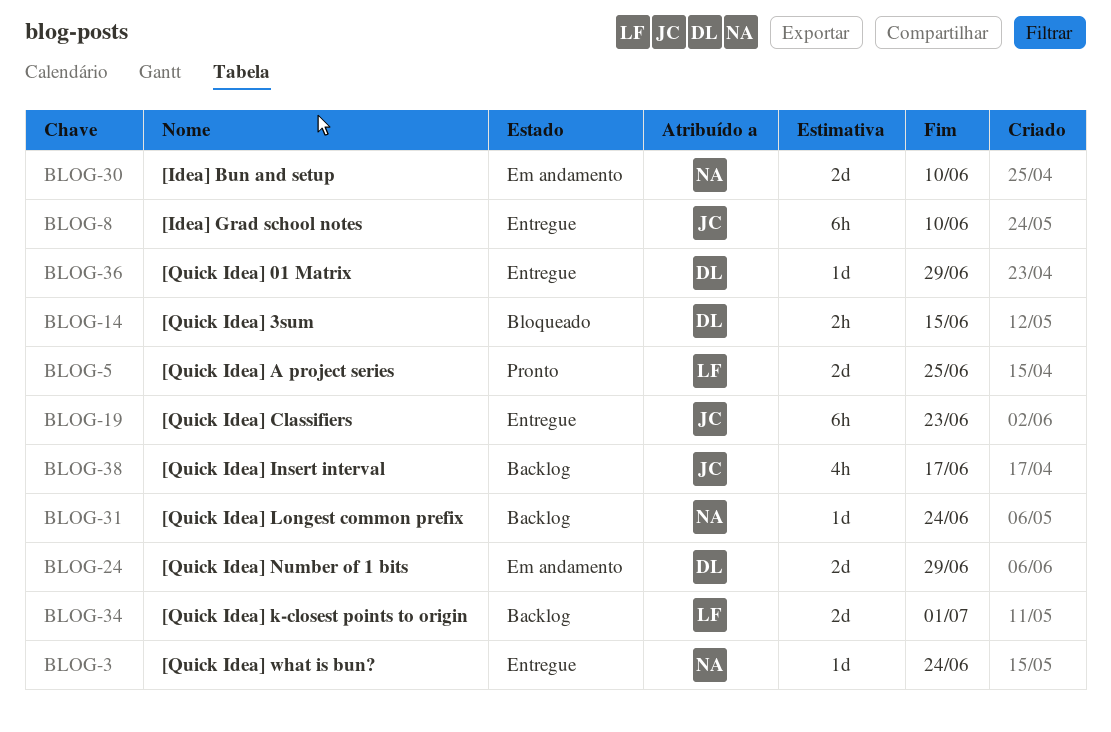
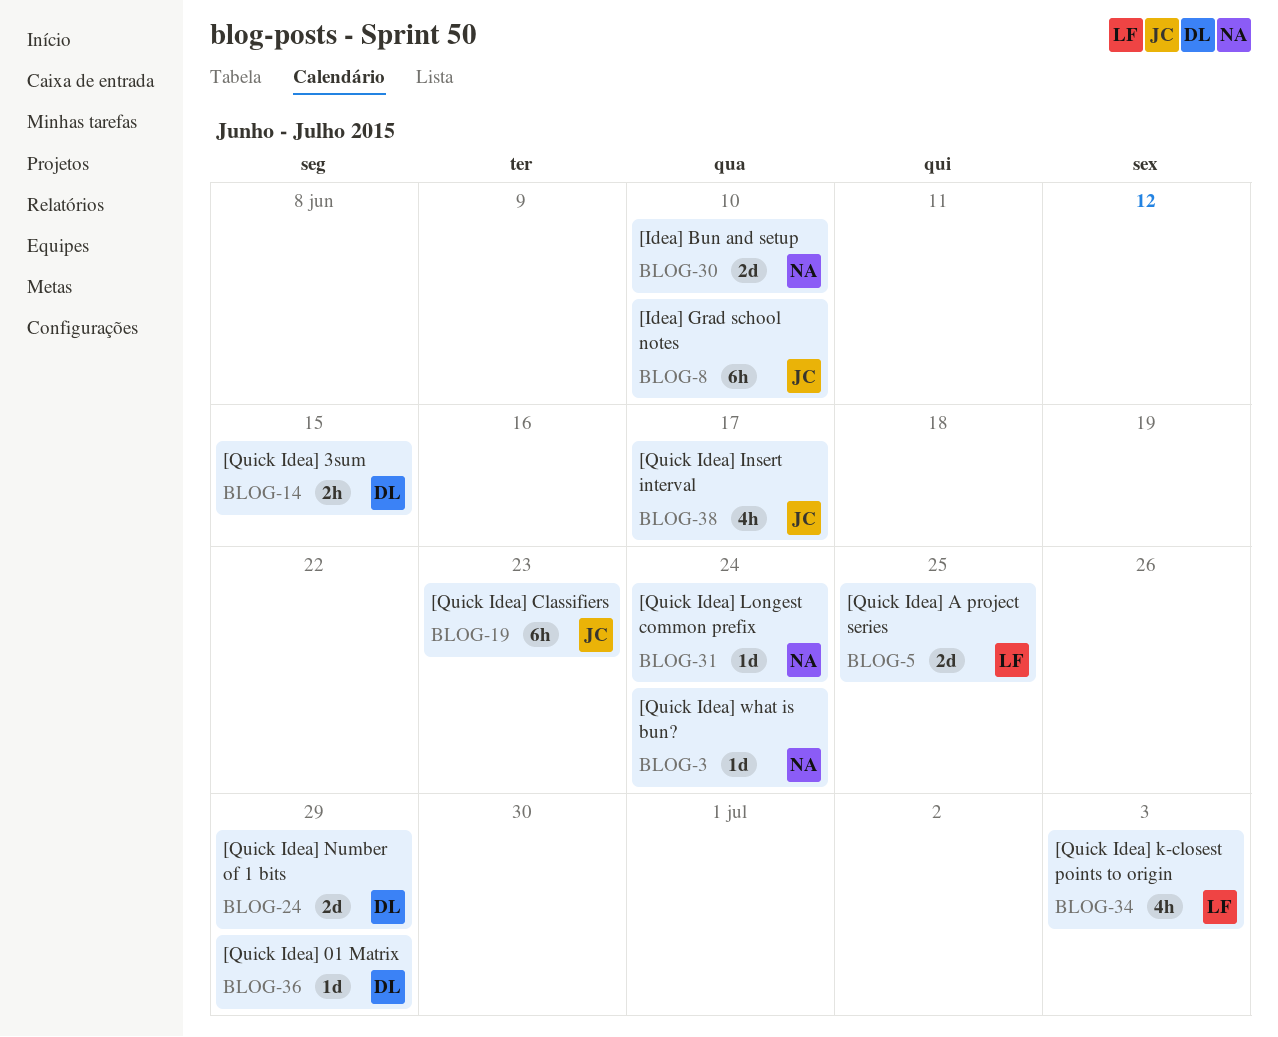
BLOG-34, estimate: 2d -> 4h
BLOG-34, due: Jul 1 -> Jul 3

